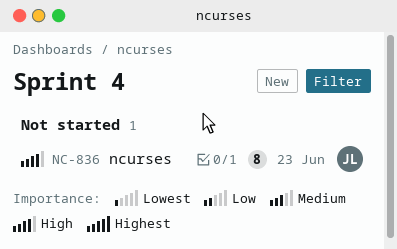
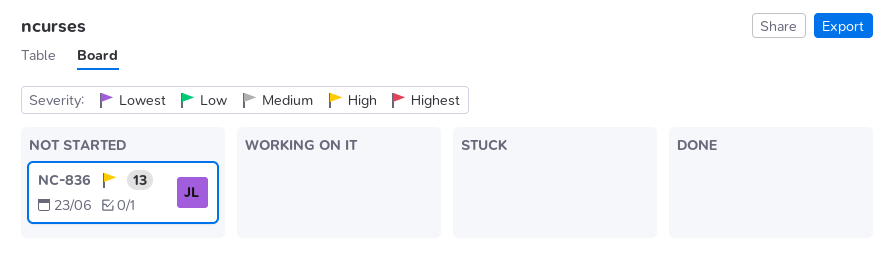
NC-836, estimate: 8 -> 13

